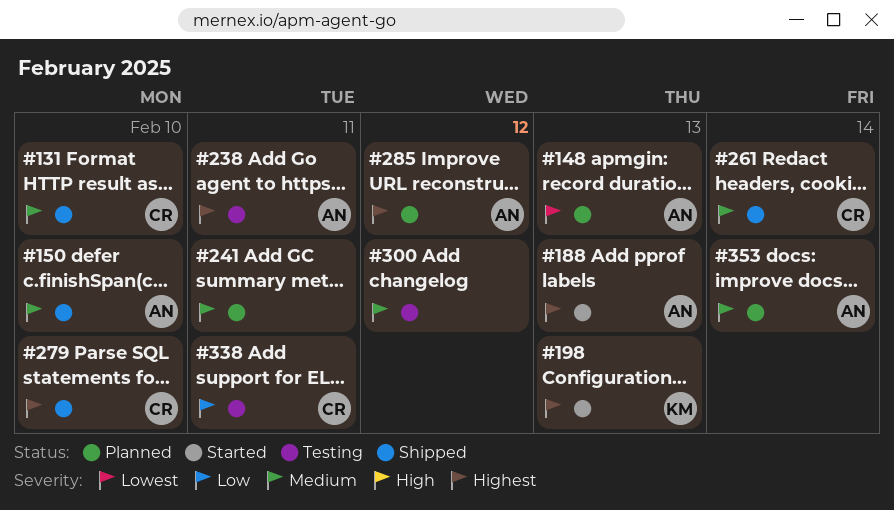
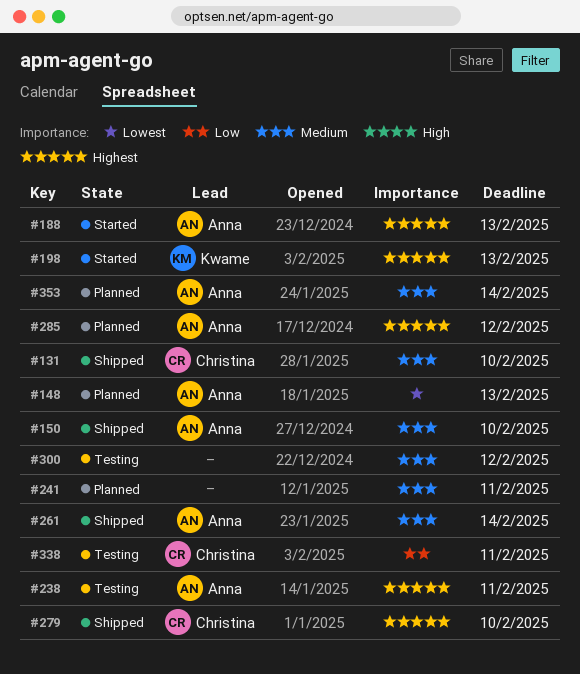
#261, owner: Christina -> Anna

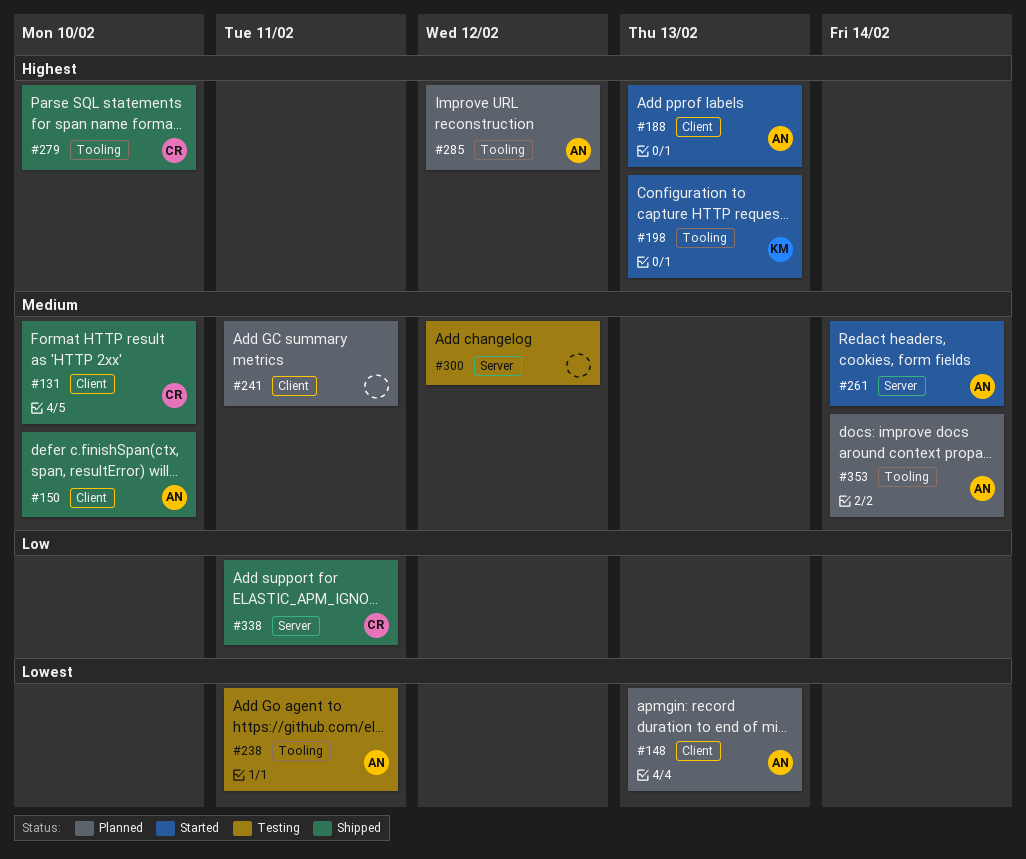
#238, priority: Highest -> Lowest
#261, status: Shipped -> Started
#338, status: Testing -> Shipped

